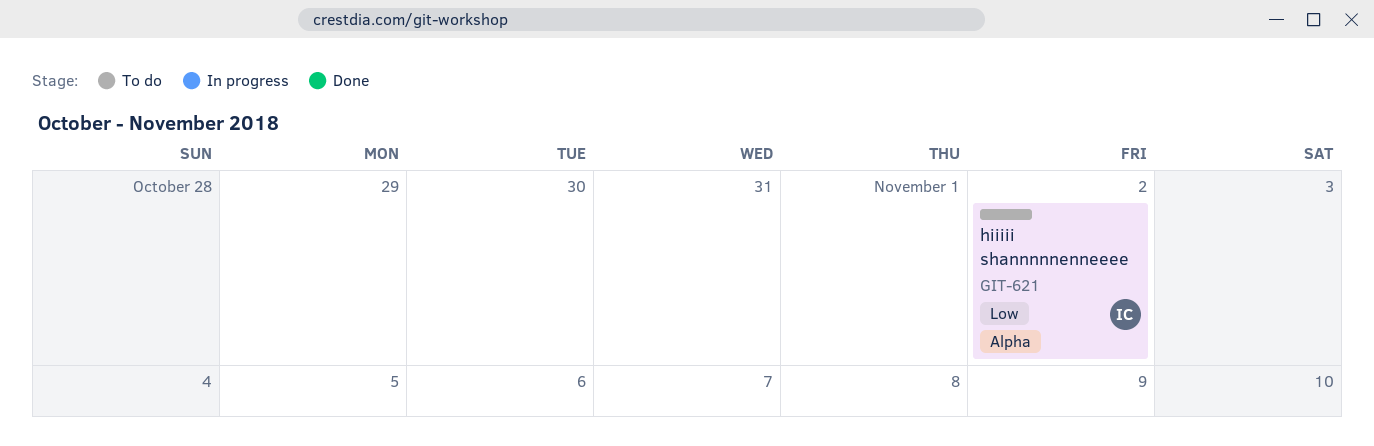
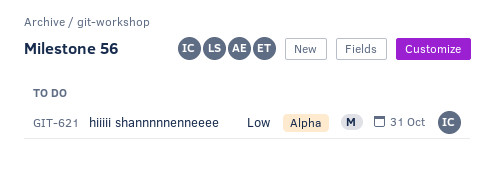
GIT-621, due: Nov 2 -> Oct 31

